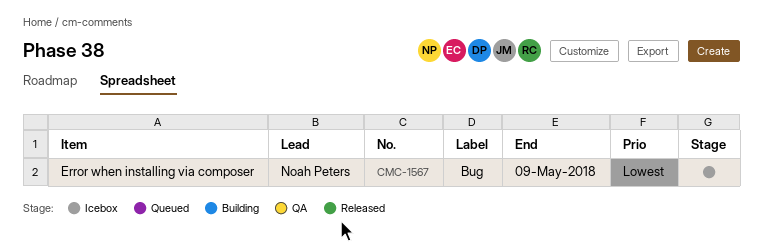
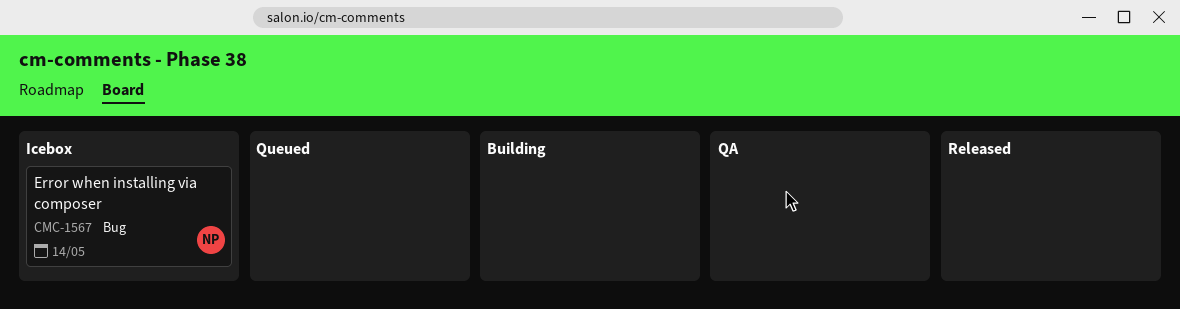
CMC-1567, due: May 9 -> May 14

